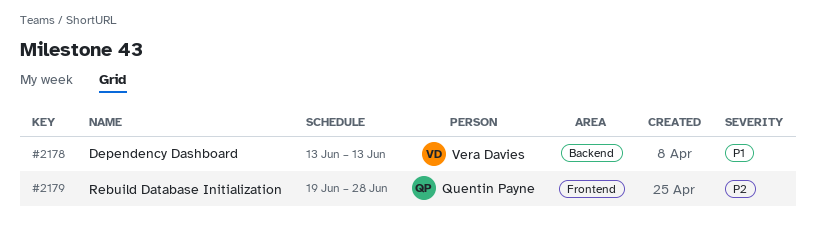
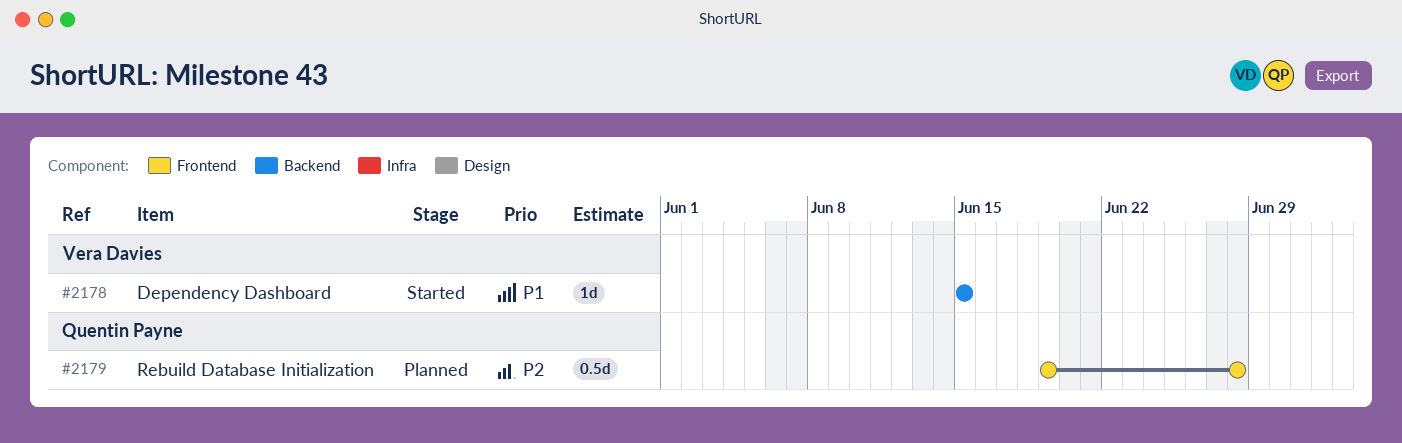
#2178, start: Jun 13 -> Jun 15
#2178, due: Jun 13 -> Jun 15

